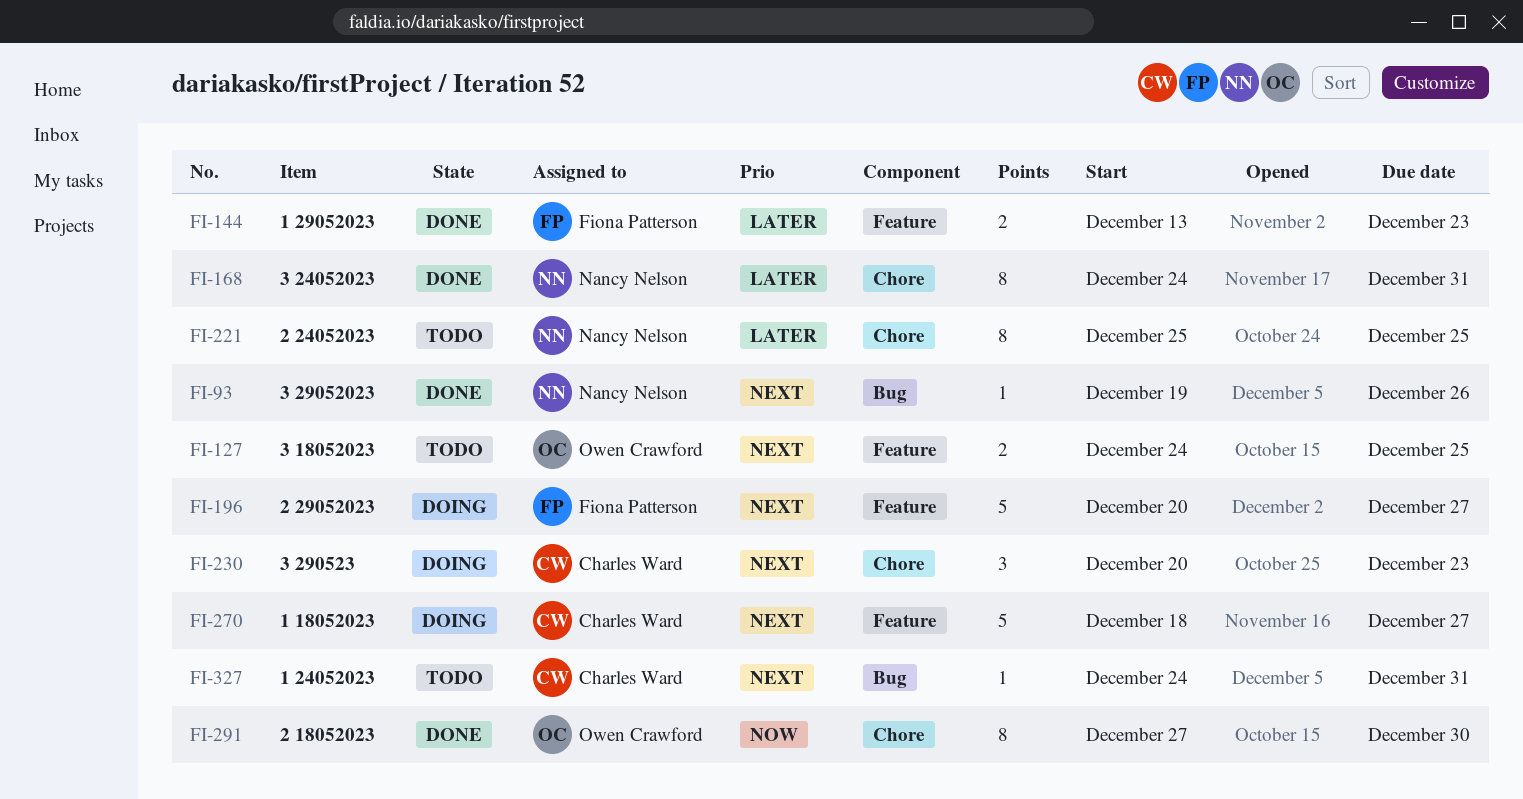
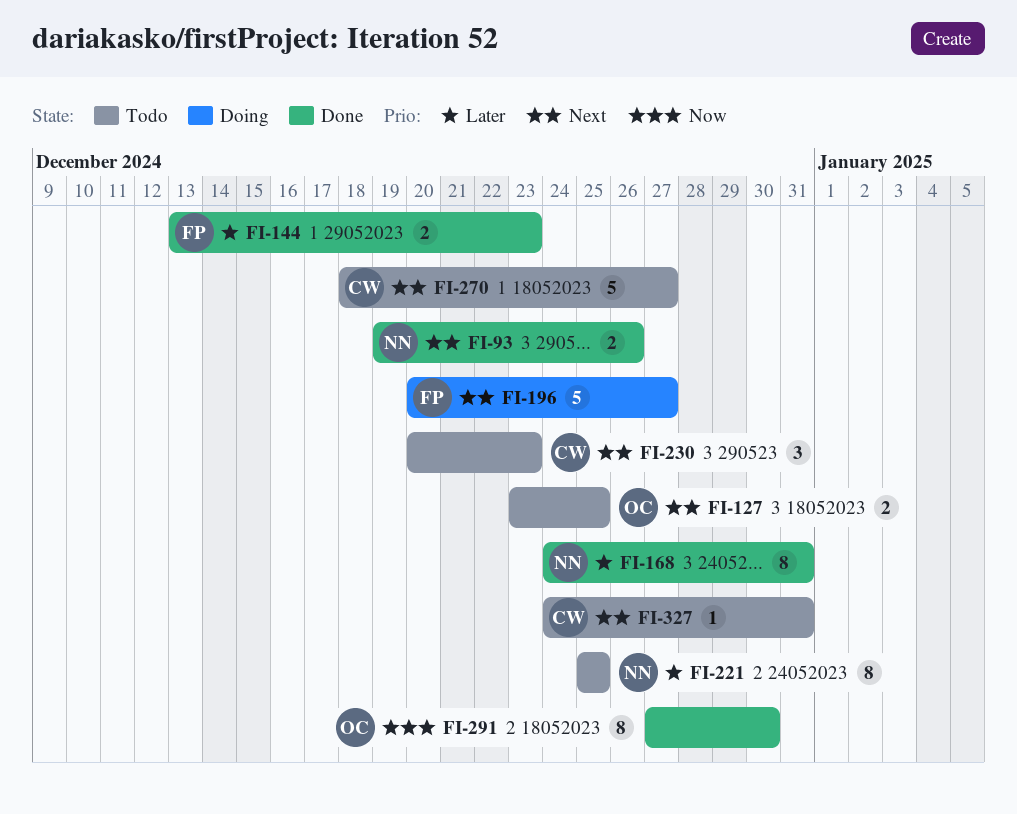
FI-93, estimate: 1 -> 2
FI-127, start: Dec 24 -> Dec 23
FI-230, status: Doing -> Todo
FI-270, status: Doing -> Todo

